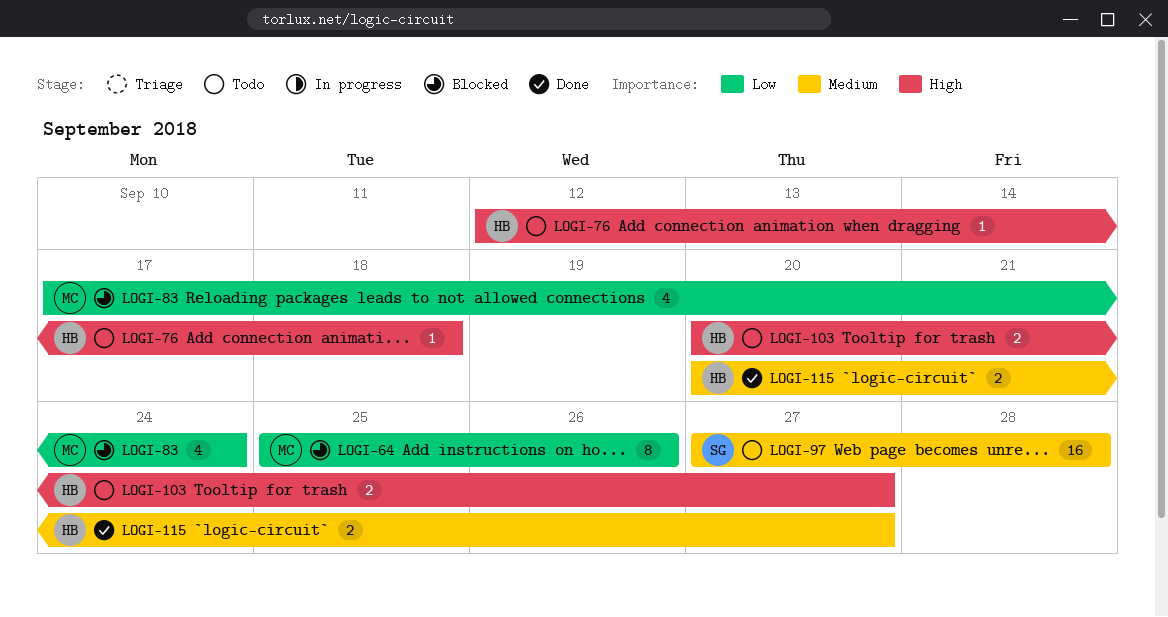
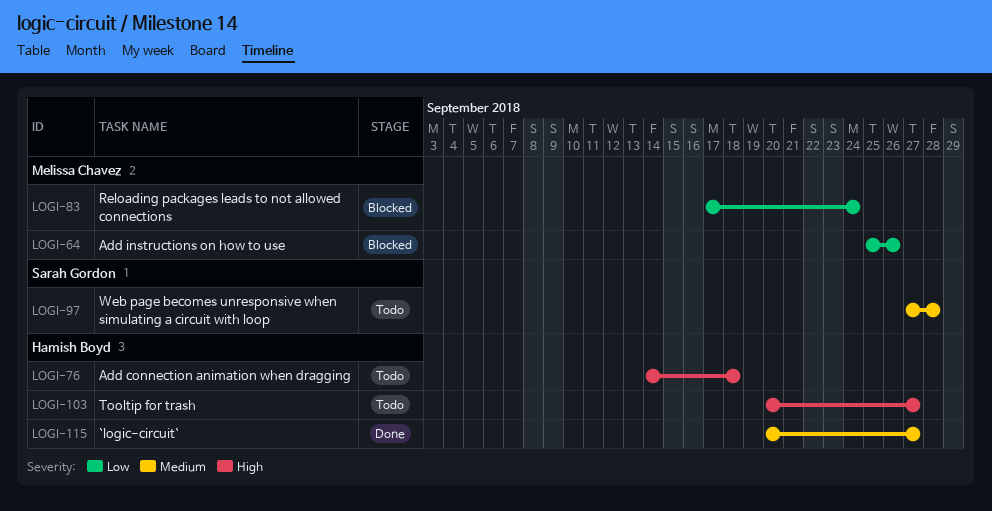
LOGI-76, start: Sep 12 -> Sep 14

